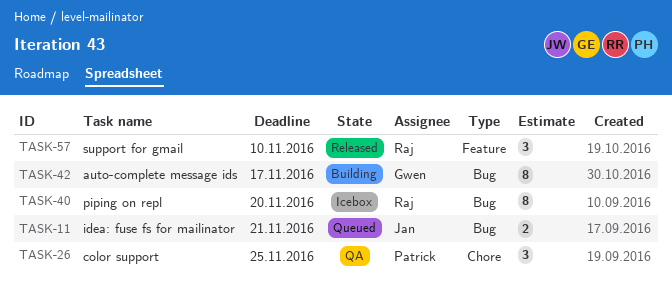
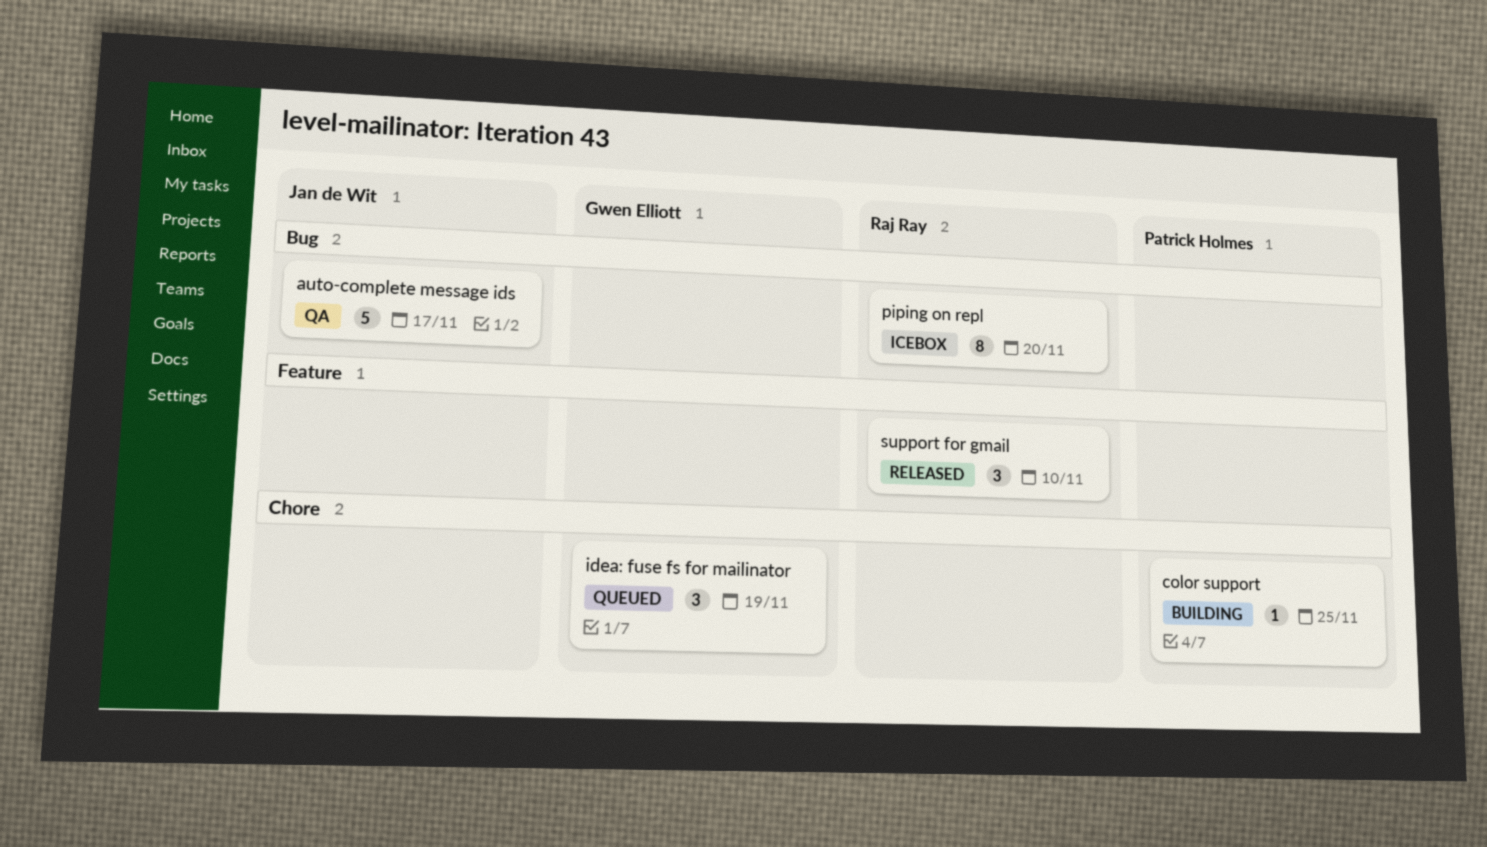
auto-complete message ids, status: Building -> QA
auto-complete message ids, owner: Gwen Elliott -> Jan de Wit
auto-complete message ids, estimate: 8 -> 5
color support, status: QA -> Building
color support, estimate: 3 -> 1
idea: fuse fs for mailinator, owner: Jan de Wit -> Gwen Elliott
idea: fuse fs for mailinator, label: Bug -> Chore
idea: fuse fs for mailinator, estimate: 2 -> 3
idea: fuse fs for mailinator, due: Nov 21 -> Nov 19

